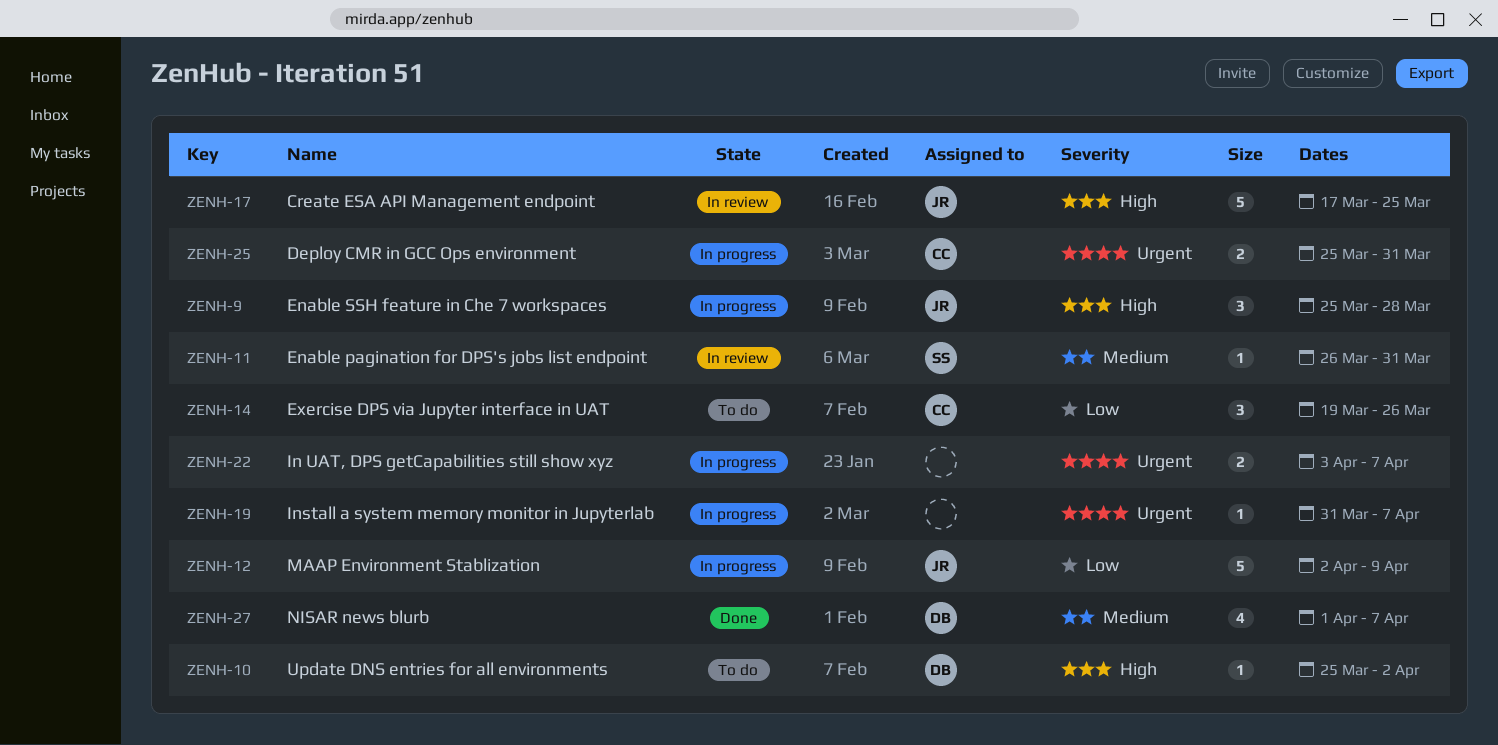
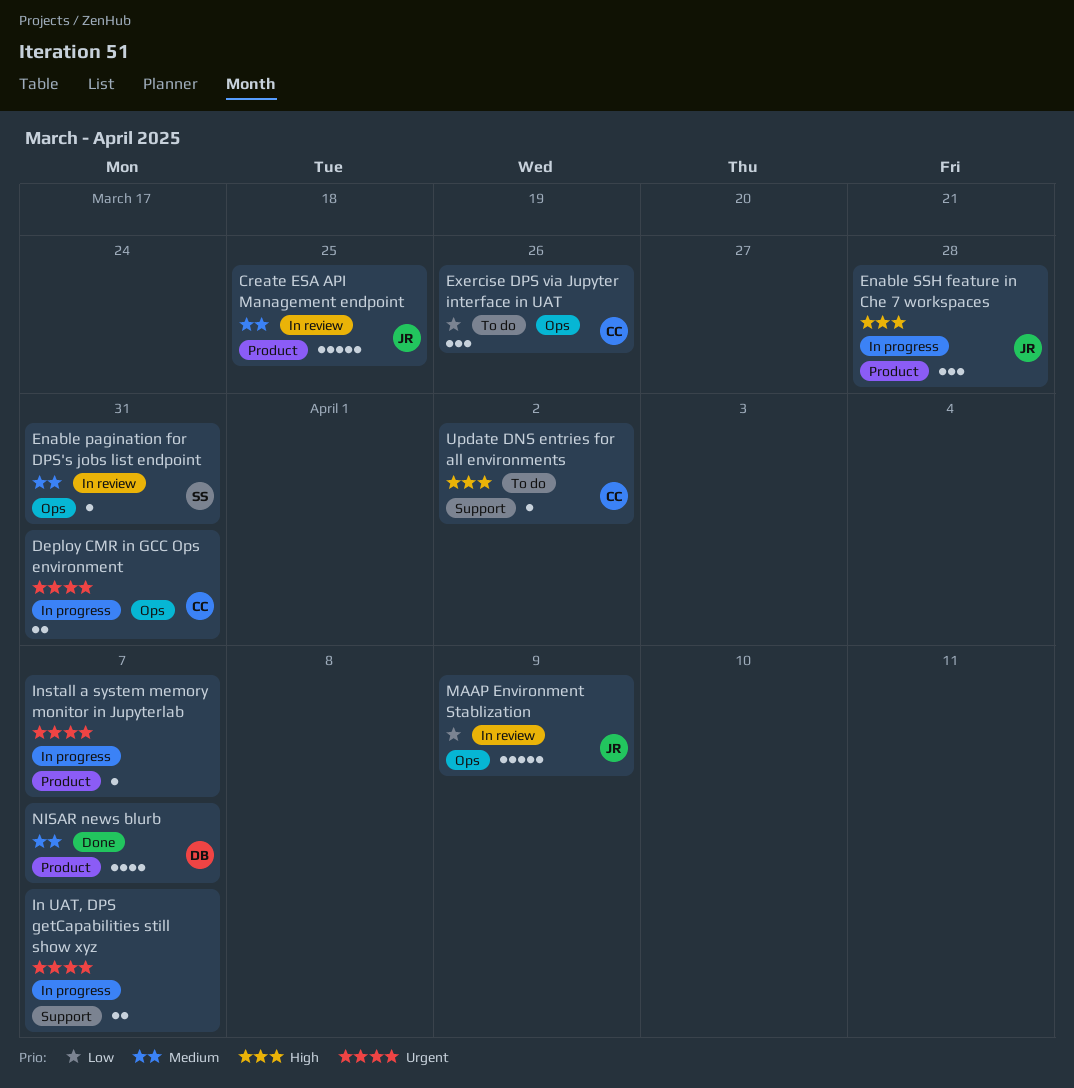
Create ESA API Management endpoint, priority: High -> Medium
MAAP Environment Stablization, status: In progress -> In review
Update DNS entries for all environments, owner: DB -> CC

